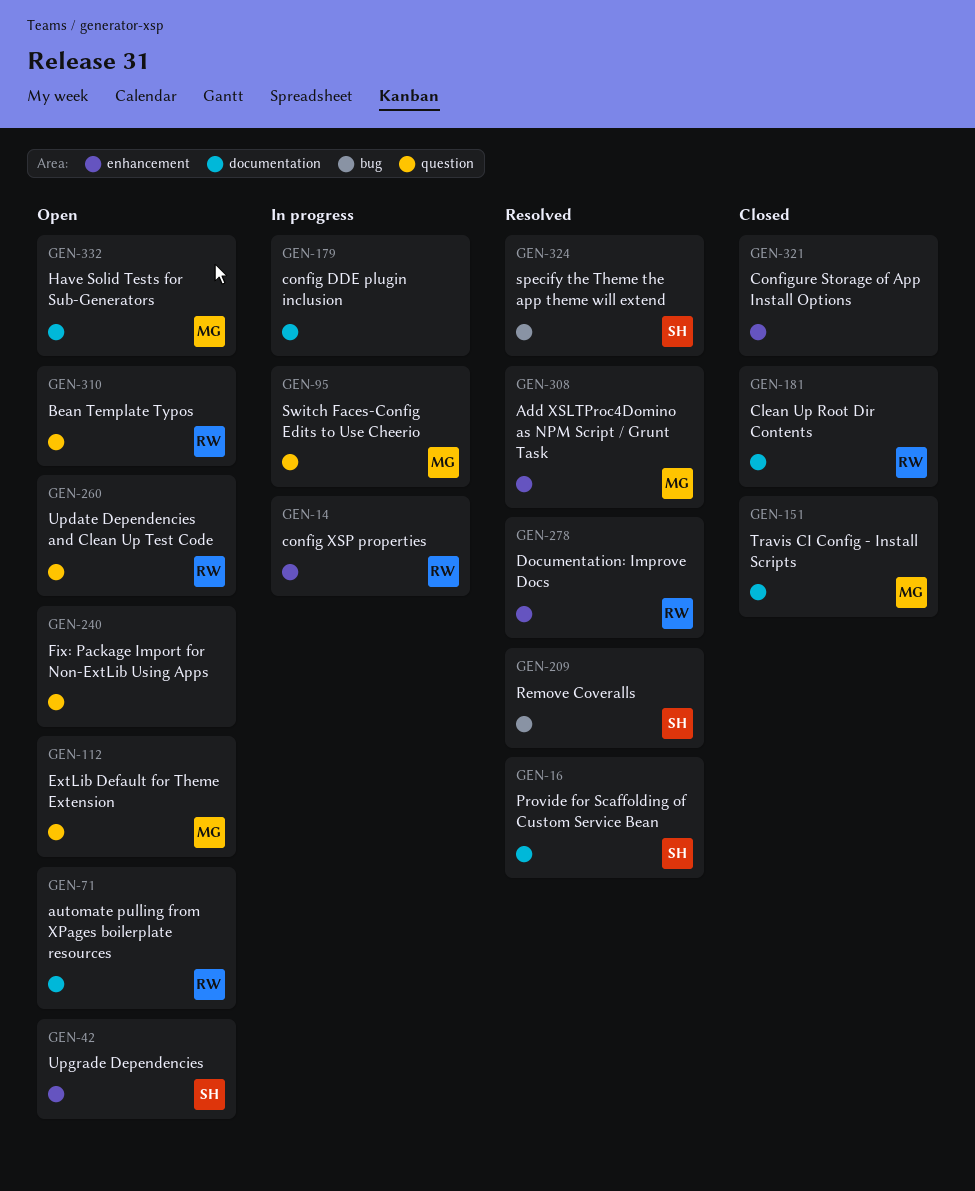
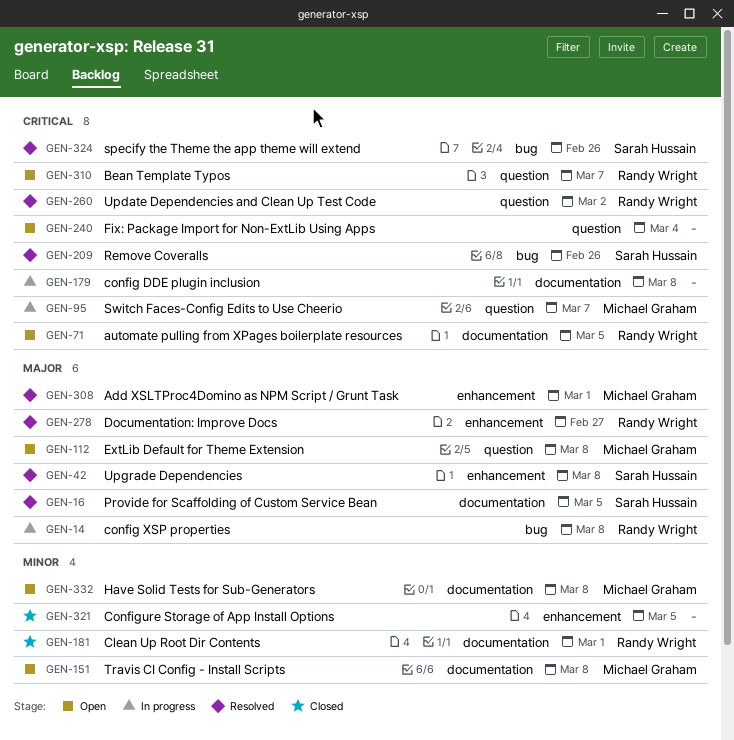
GEN-14, label: enhancement -> bug
GEN-42, status: Open -> Resolved
GEN-151, status: Closed -> Open
GEN-260, status: Open -> Resolved

